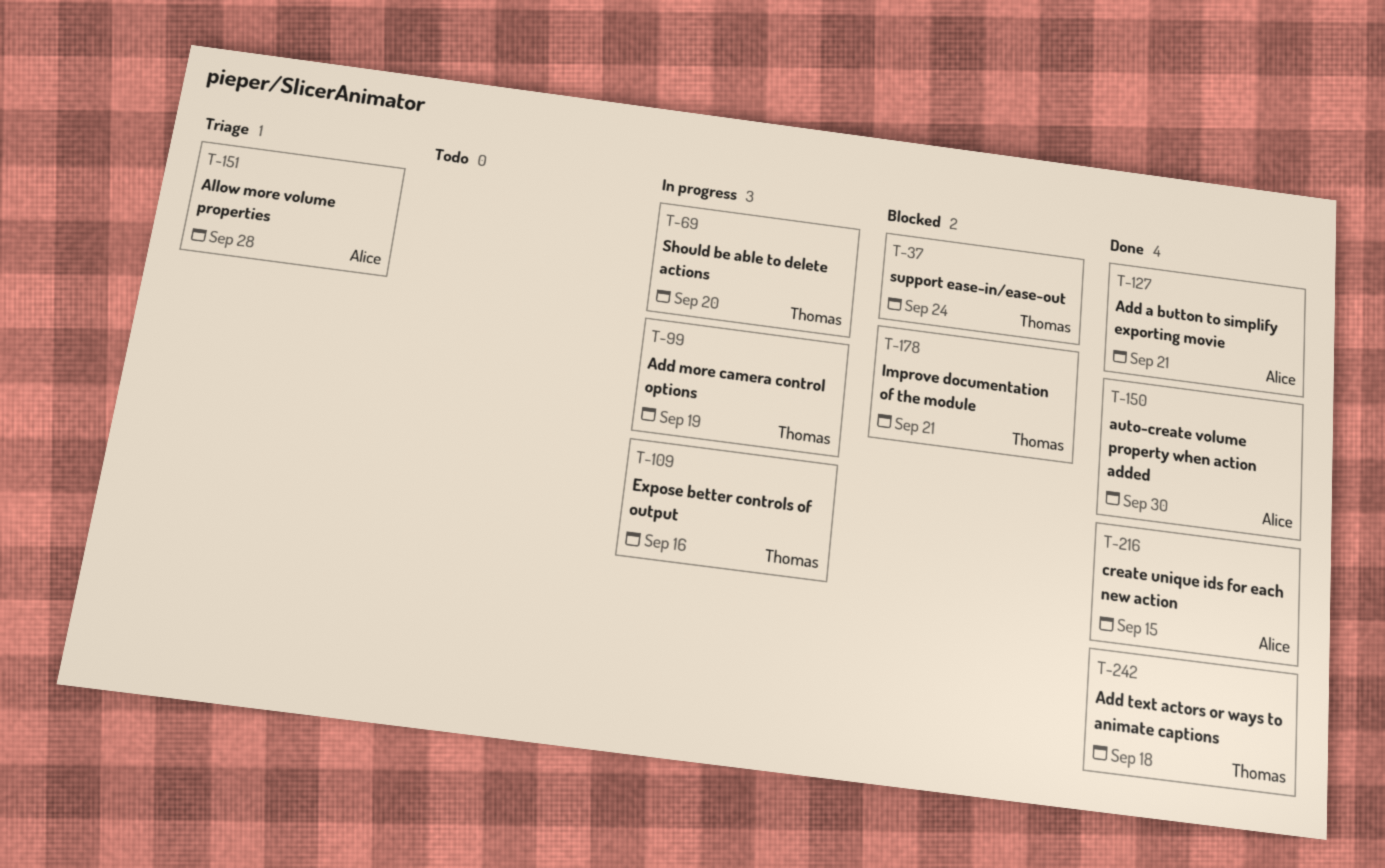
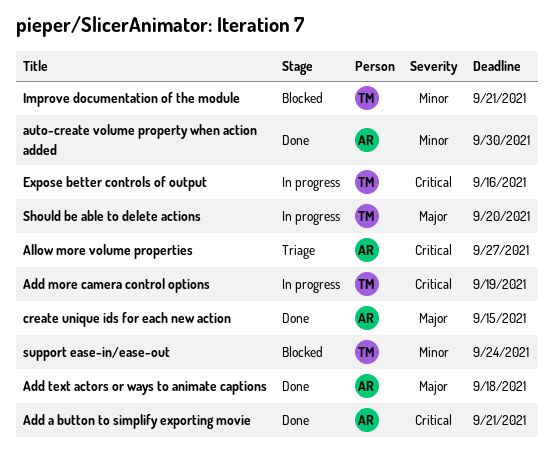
Add text actors or ways to animate captions, owner: Thomas -> Alice
Allow more volume properties, due: Sep 28 -> Sep 27

